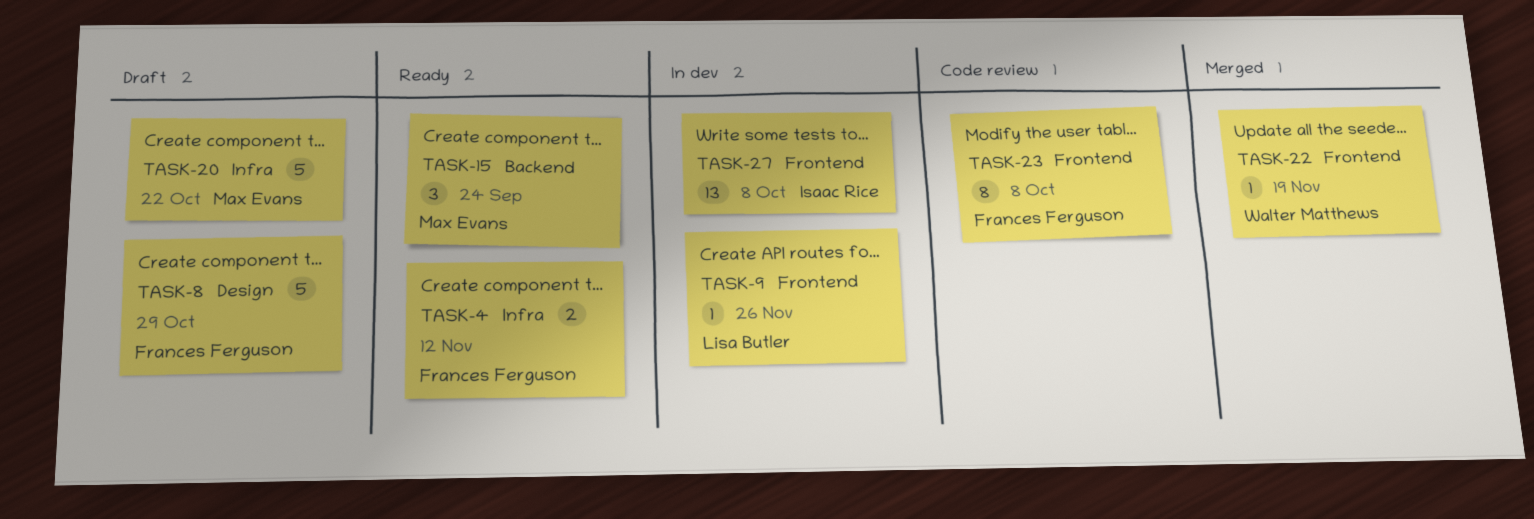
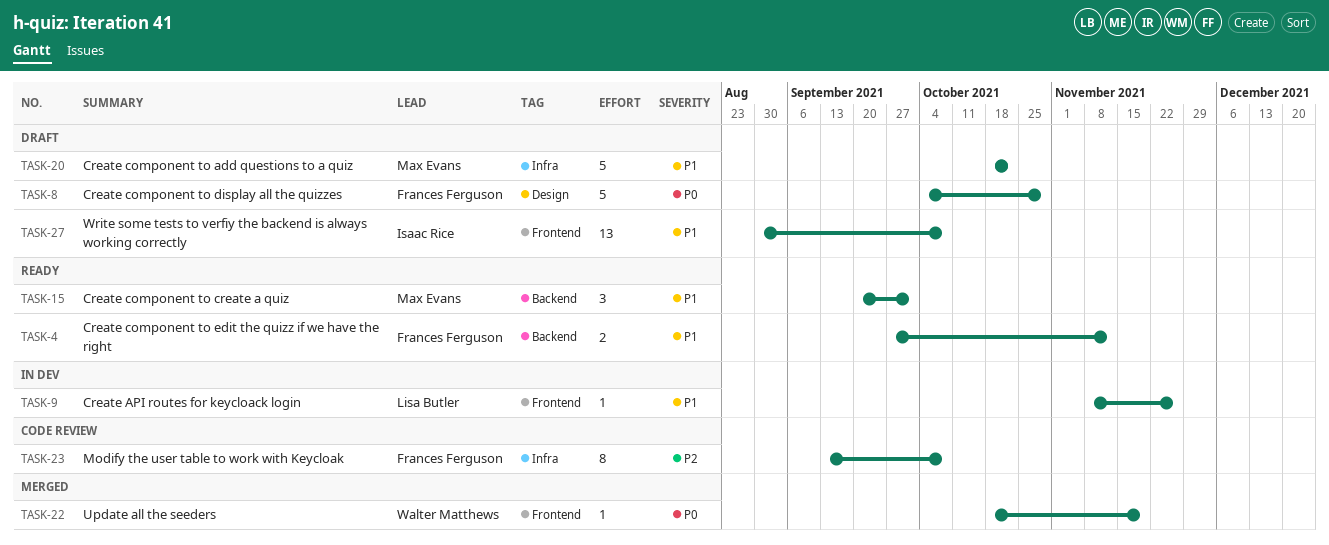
TASK-4, label: Infra -> Backend
TASK-15, due: Sep 24 -> Oct 1
TASK-23, label: Frontend -> Infra
TASK-27, status: In dev -> Draft

